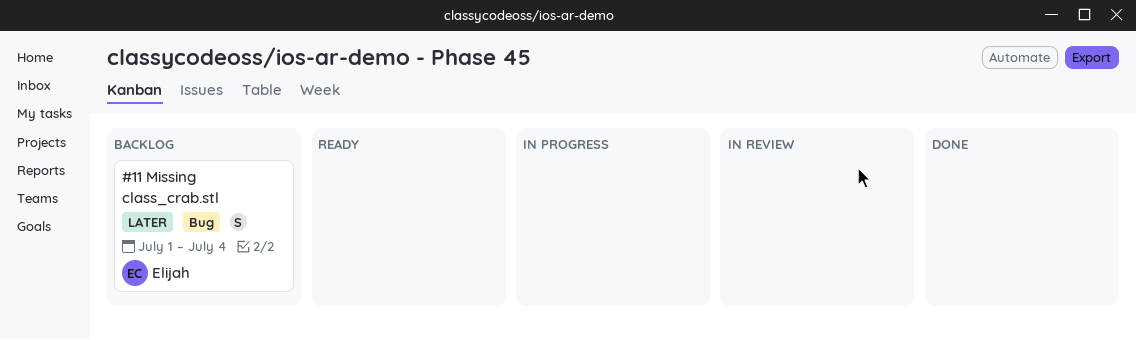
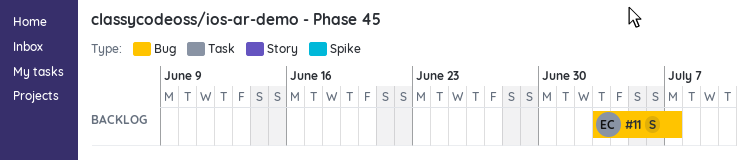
#11, start: Jul 1 -> Jul 3
#11, due: Jul 4 -> Jul 7

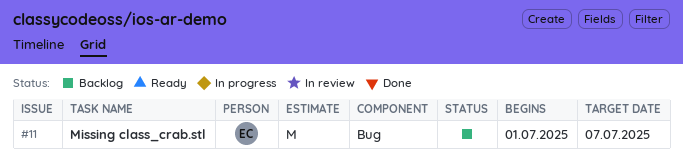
#11, estimate: S -> M
#11, start: Jul 3 -> Jul 1

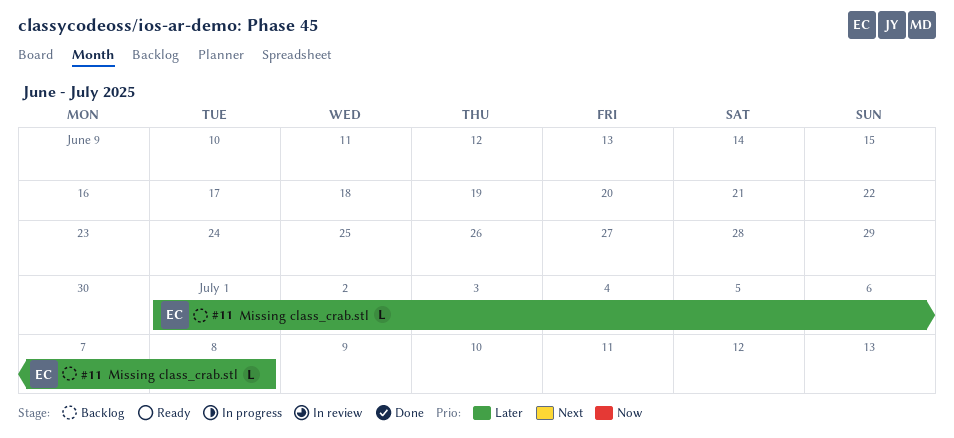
#11, estimate: M -> L
#11, due: Jul 7 -> Jul 8

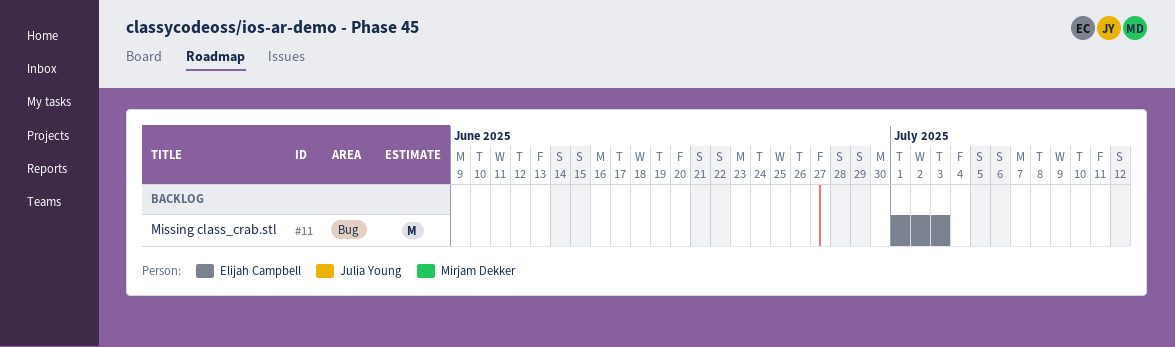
#11, estimate: L -> M
#11, due: Jul 8 -> Jul 3

